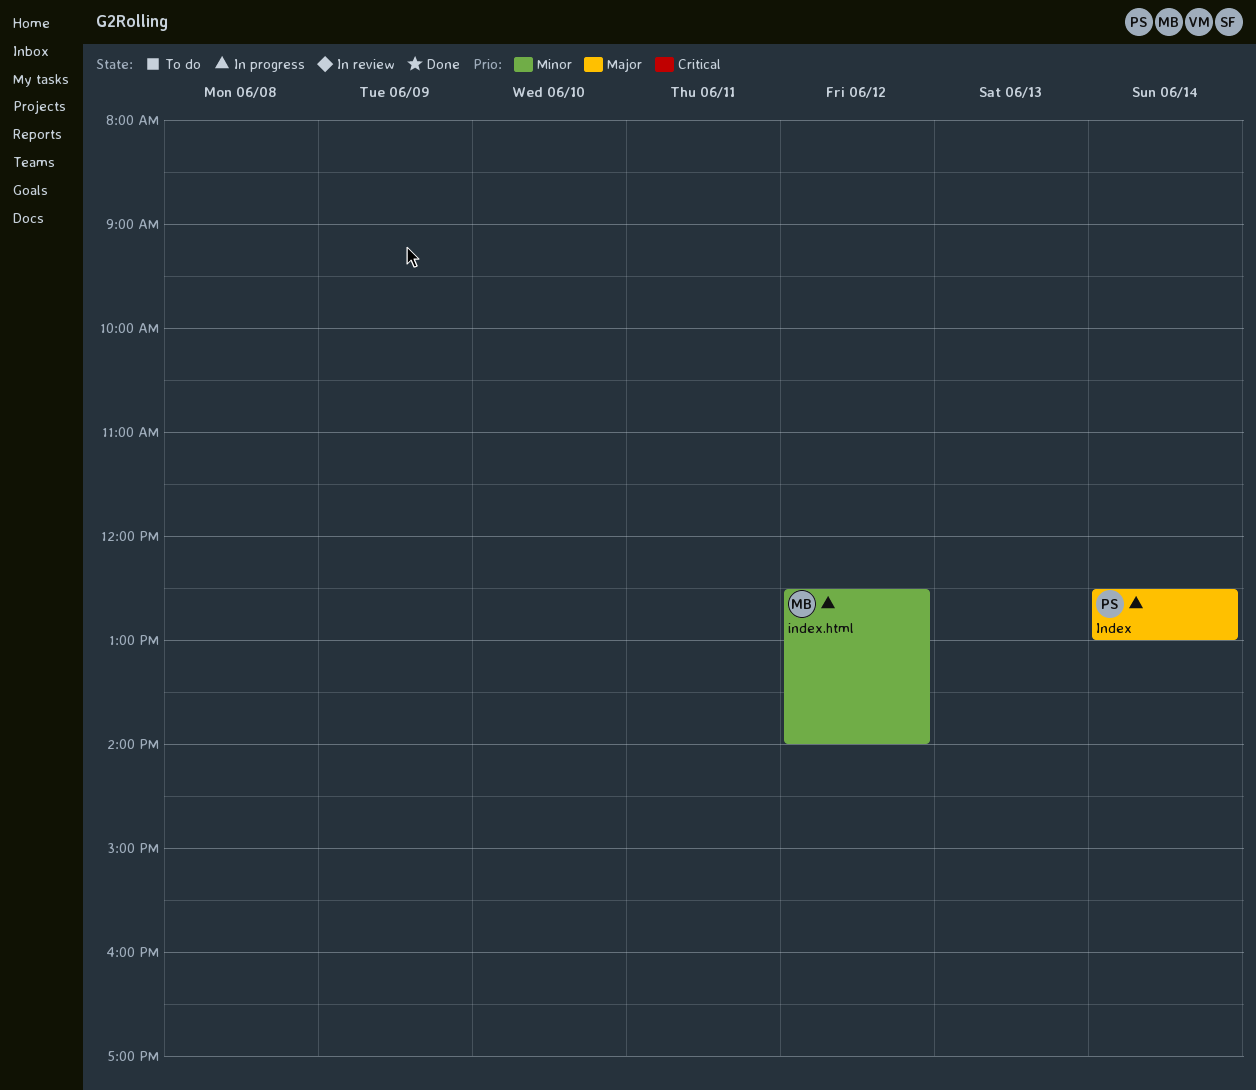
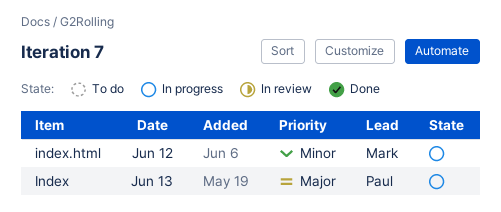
Index, day: Jun 14 -> Jun 13

